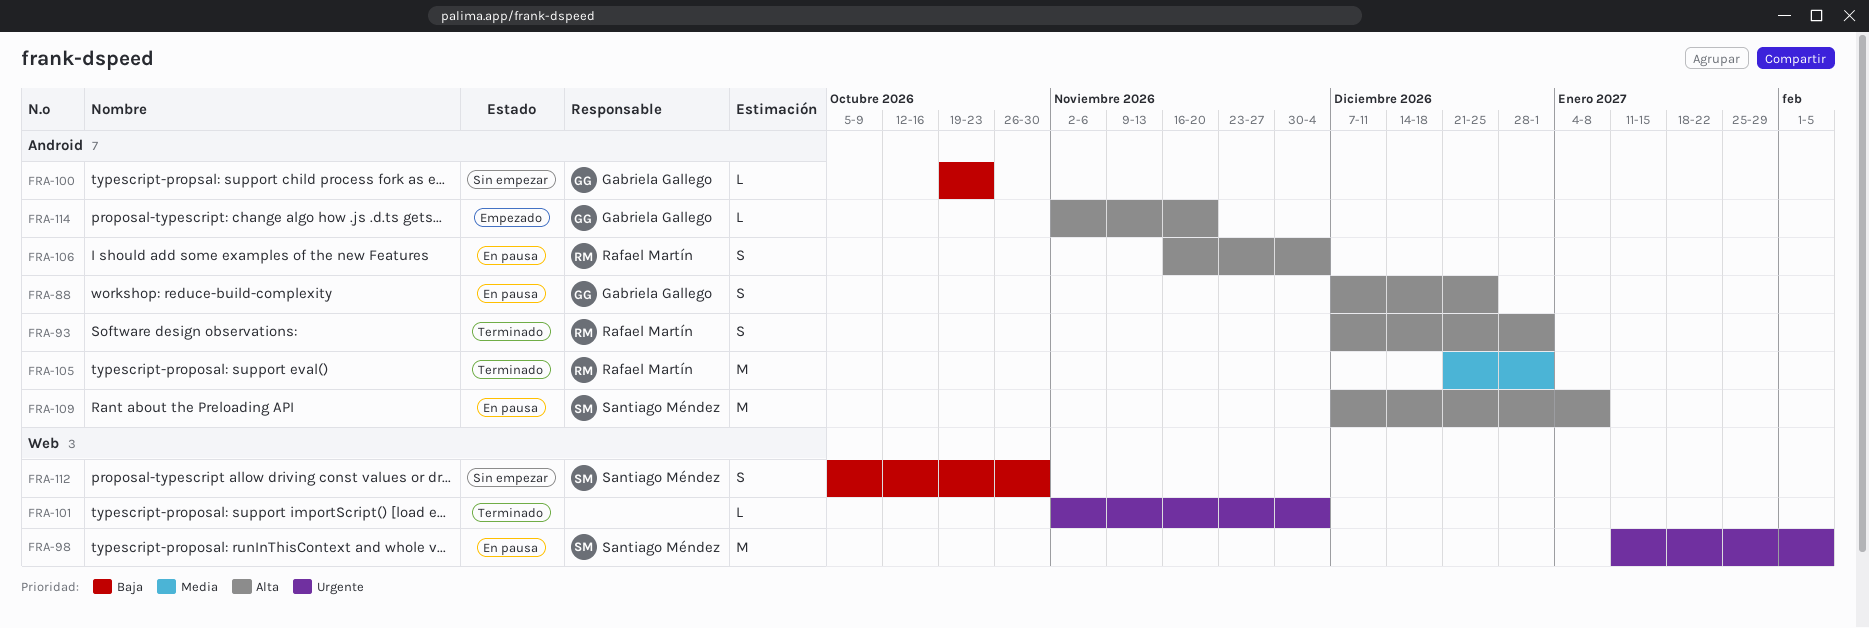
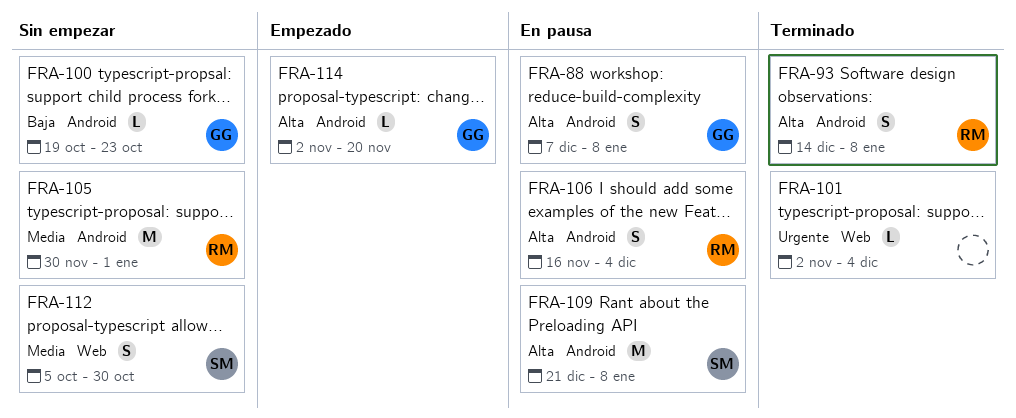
FRA-88, due: Dec 25 -> Jan 8
FRA-93, start: Dec 7 -> Dec 14
FRA-93, due: Jan 1 -> Jan 8
FRA-98: present -> none
FRA-105, status: Terminado -> Sin empezar
FRA-105, start: Dec 21 -> Nov 30
FRA-109, start: Dec 7 -> Dec 21
FRA-112, priority: Baja -> Media

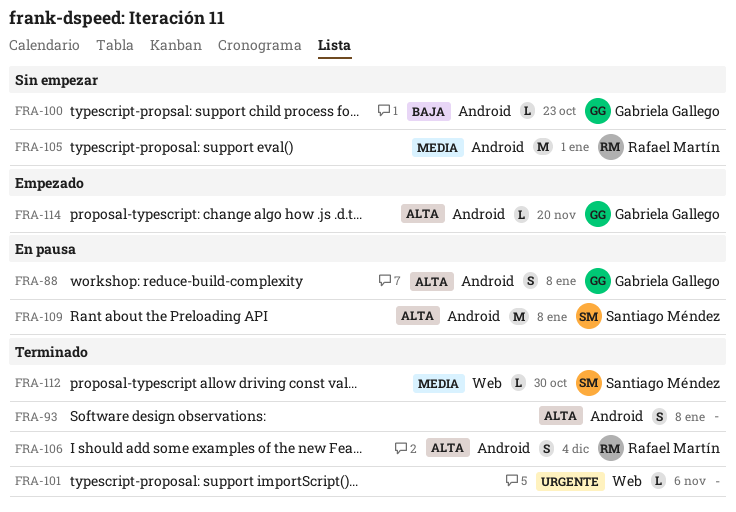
FRA-93, owner: Rafael Martín -> none
FRA-101, due: Dec 4 -> Nov 6
FRA-106, status: En pausa -> Terminado
FRA-112, status: Sin empezar -> Terminado
FRA-112, estimate: S -> L

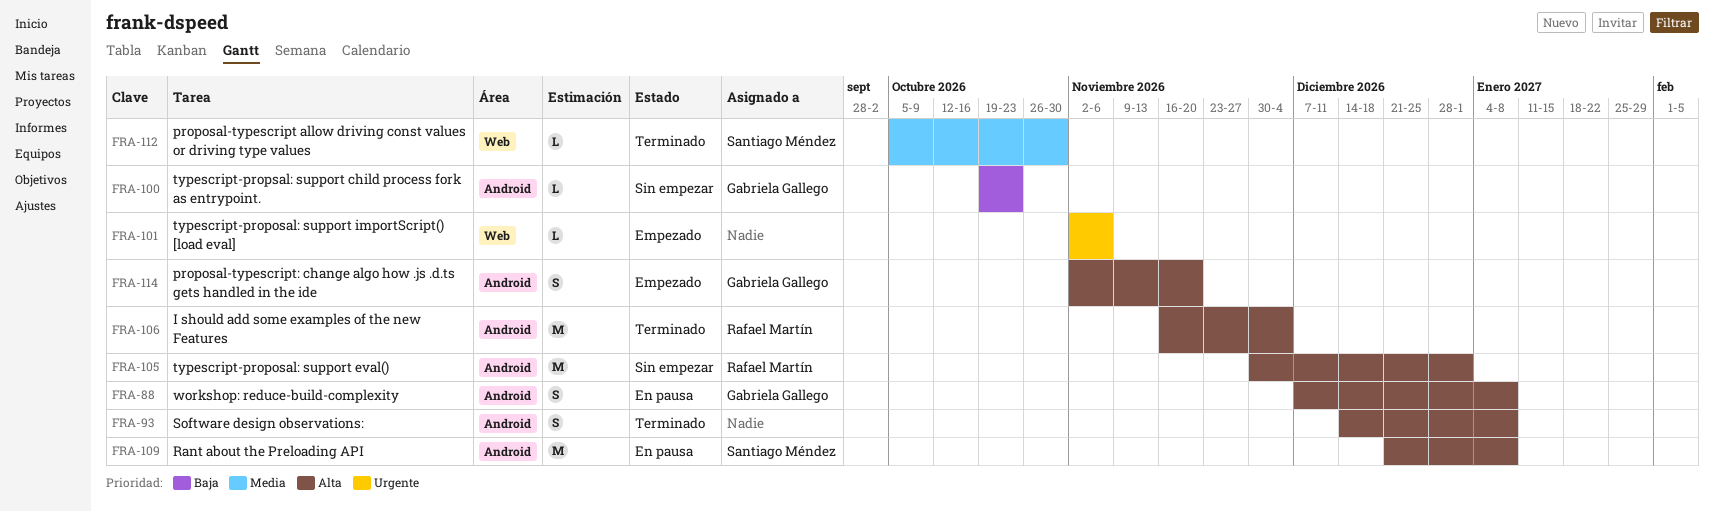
FRA-101, status: Terminado -> Empezado
FRA-105, priority: Media -> Alta
FRA-106, estimate: S -> M
FRA-114, estimate: L -> S

